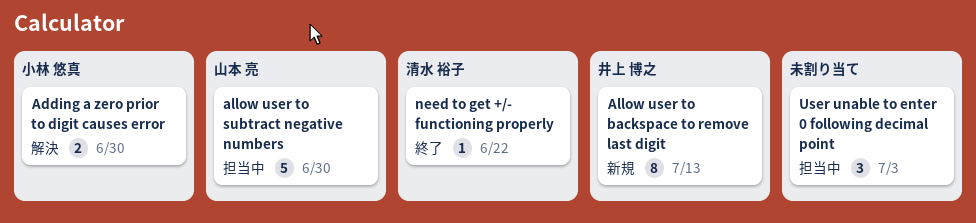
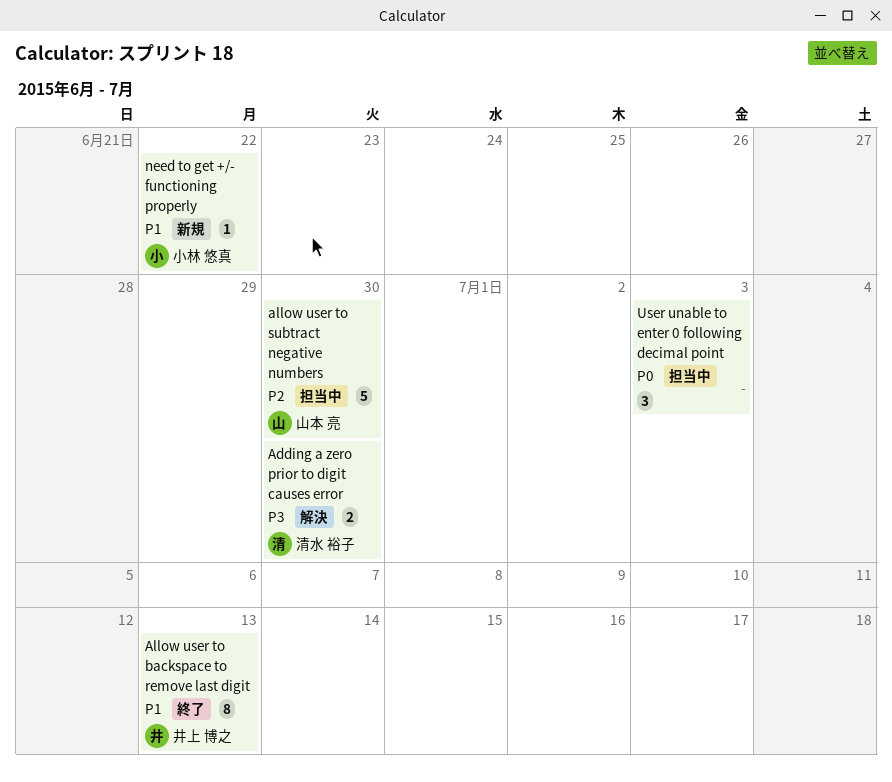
Adding a zero prior to digit causes error, owner: 小林 悠真 -> 清水 裕子
Allow user to backspace to remove last digit, status: 新規 -> 終了
need to get +/- functioning properly, status: 終了 -> 新規
need to get +/- functioning properly, owner: 清水 裕子 -> 小林 悠真

